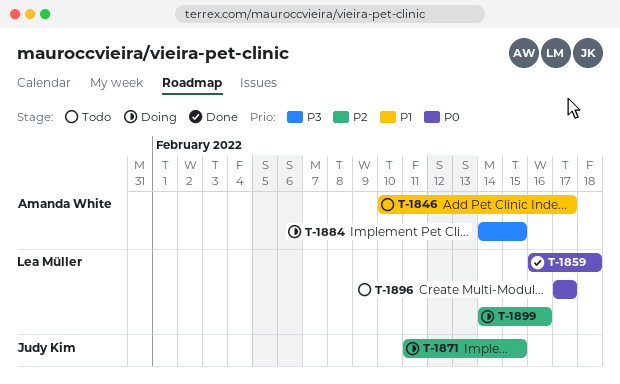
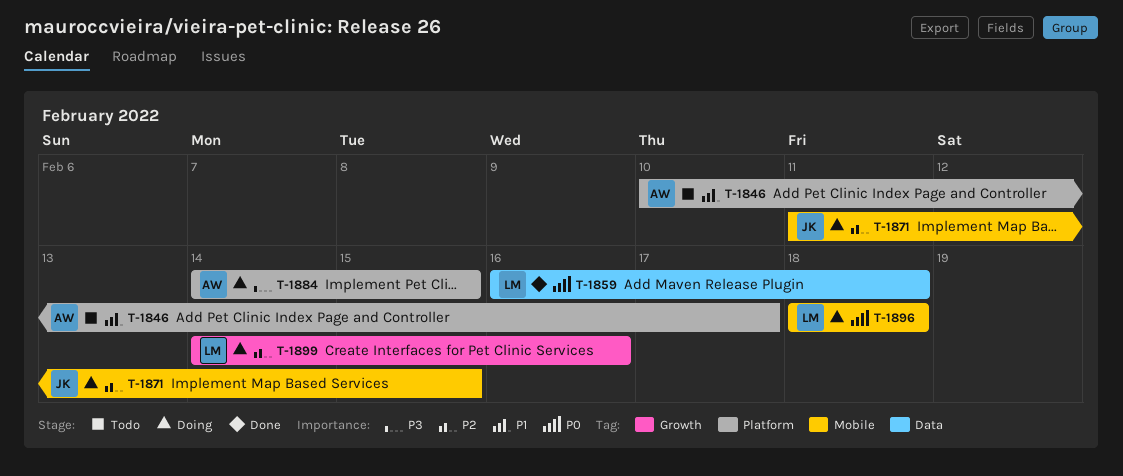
T-1896, status: Todo -> Doing
T-1896, start: Feb 17 -> Feb 18
T-1896, due: Feb 17 -> Feb 18

